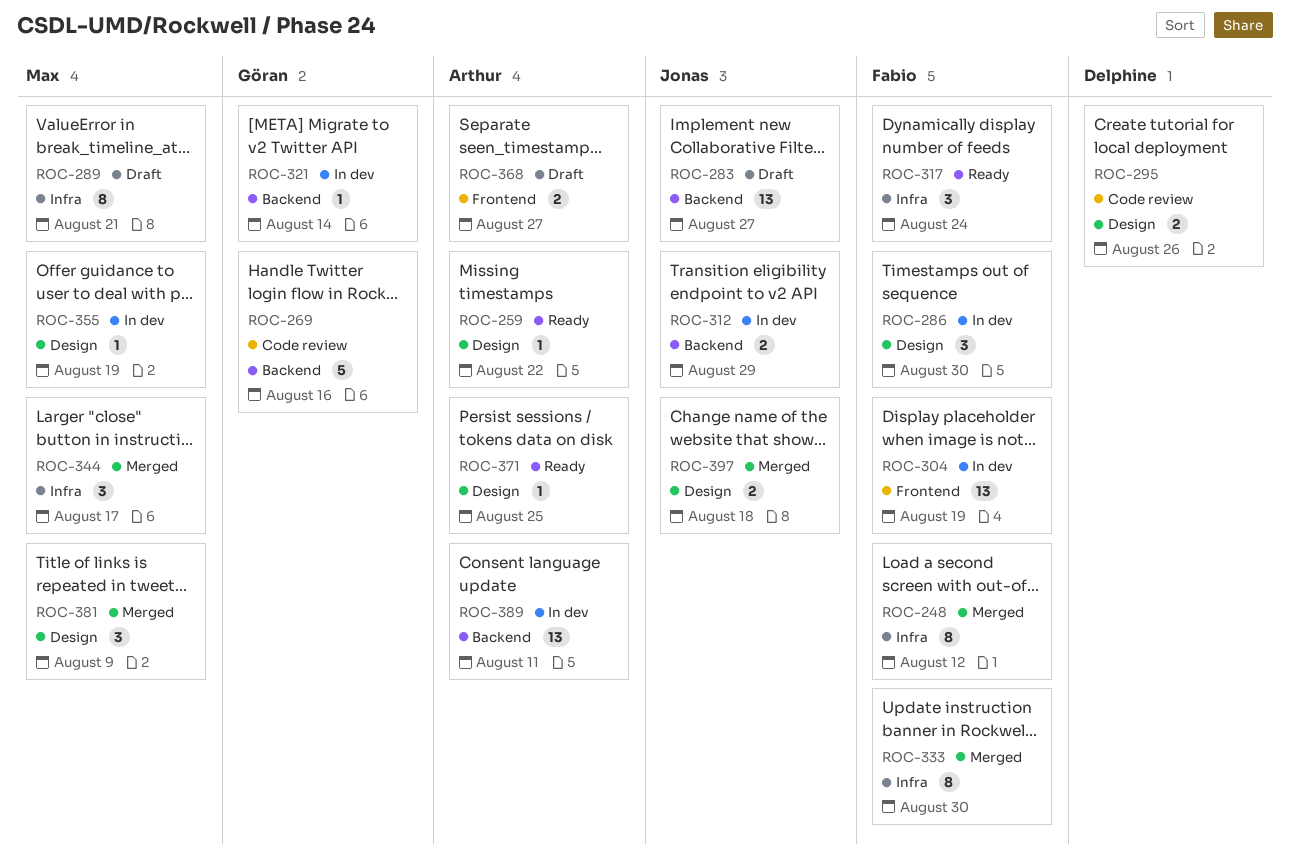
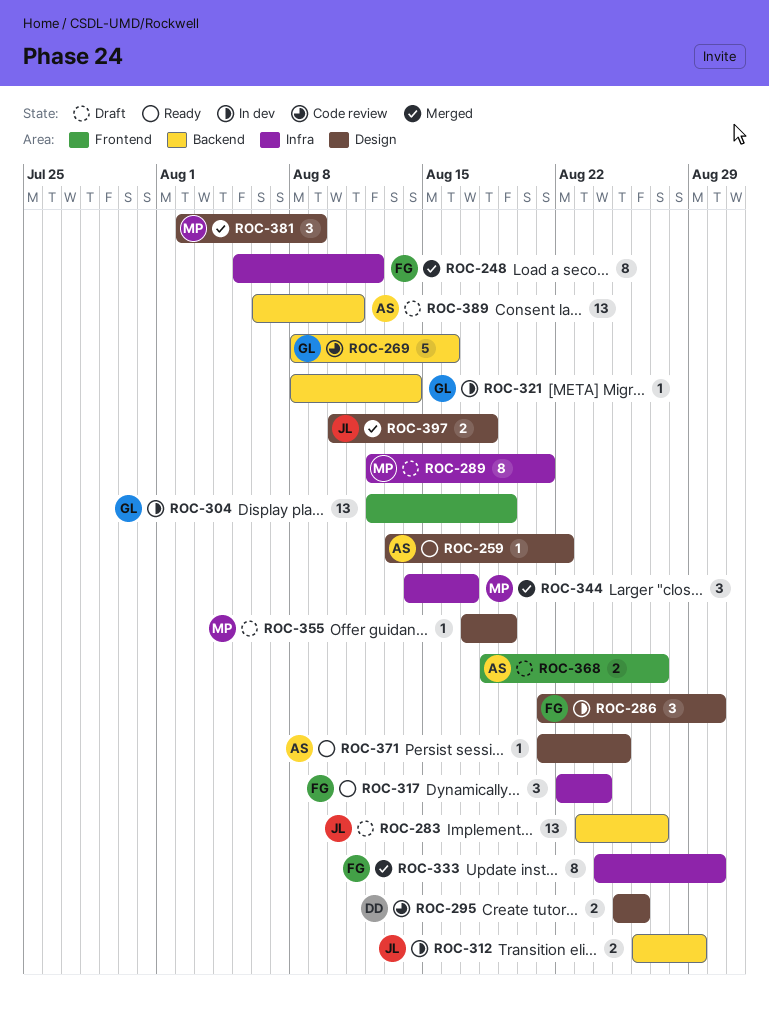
ROC-304, owner: Fabio -> Göran
ROC-355, status: In dev -> Draft
ROC-389, status: In dev -> Draft

